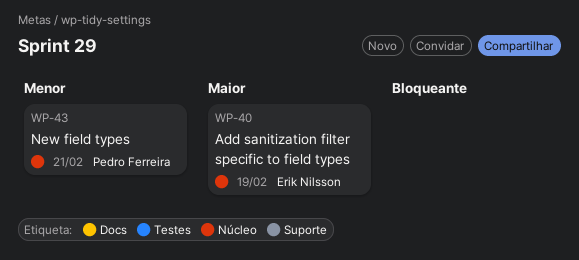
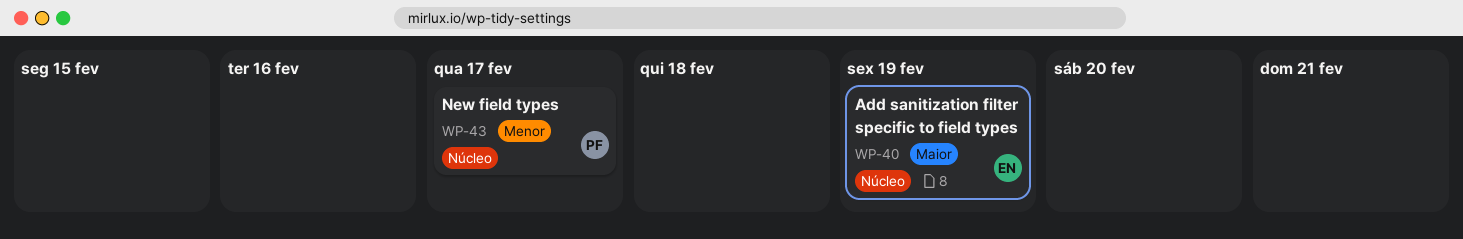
WP-43, due: Feb 21 -> Feb 17

